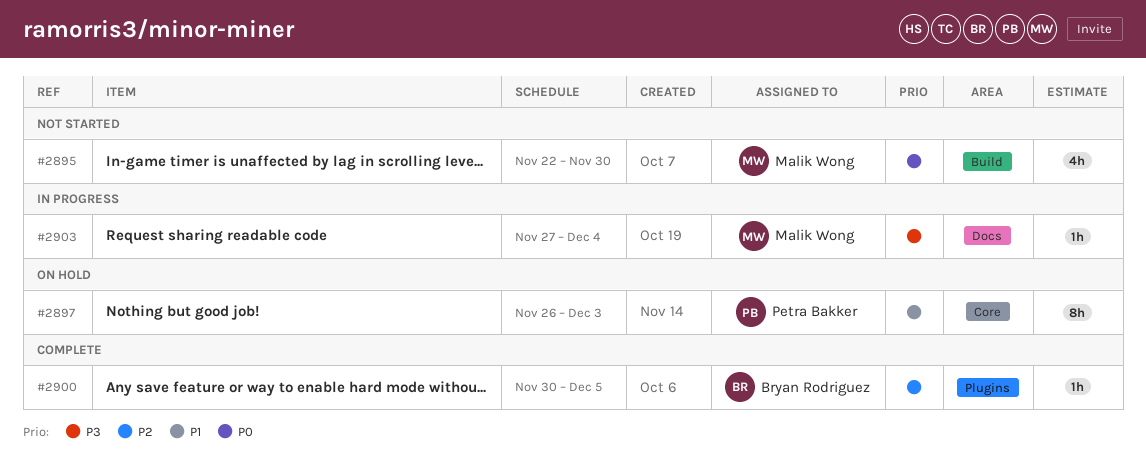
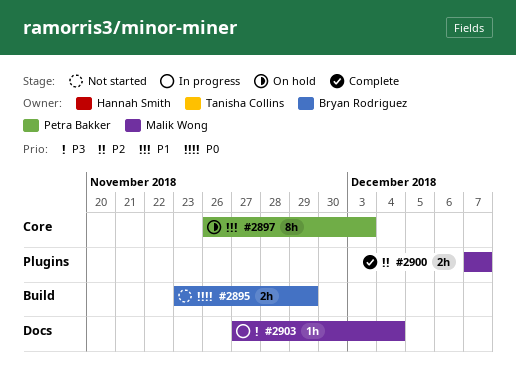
#2895, owner: Malik Wong -> Bryan Rodriguez
#2895, estimate: 4h -> 2h
#2895, start: Nov 22 -> Nov 23
#2895, due: Nov 30 -> Nov 29
#2900, owner: Bryan Rodriguez -> Malik Wong
#2900, estimate: 1h -> 2h
#2900, start: Nov 30 -> Dec 7
#2900, due: Dec 5 -> Dec 7

